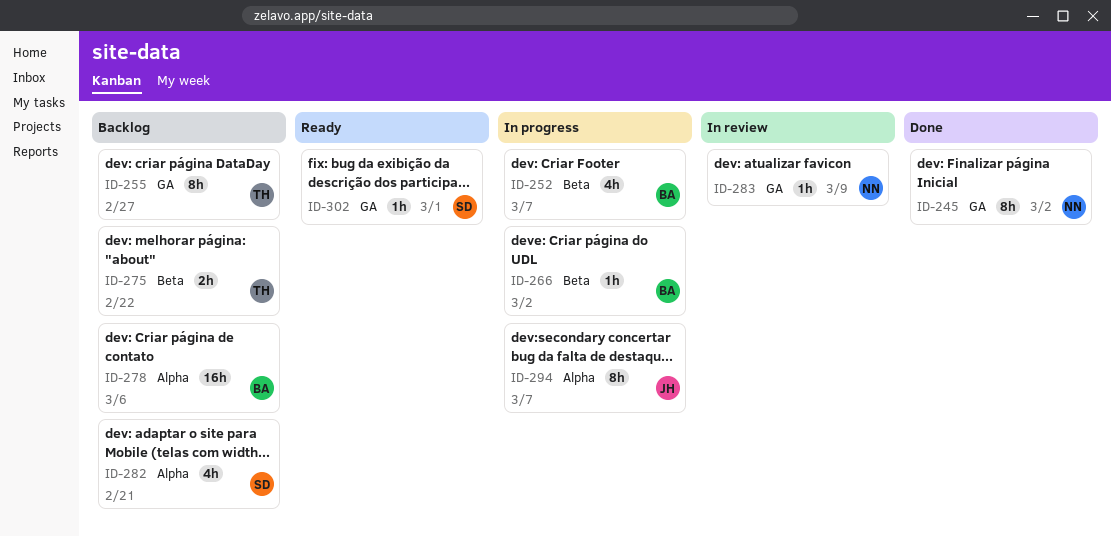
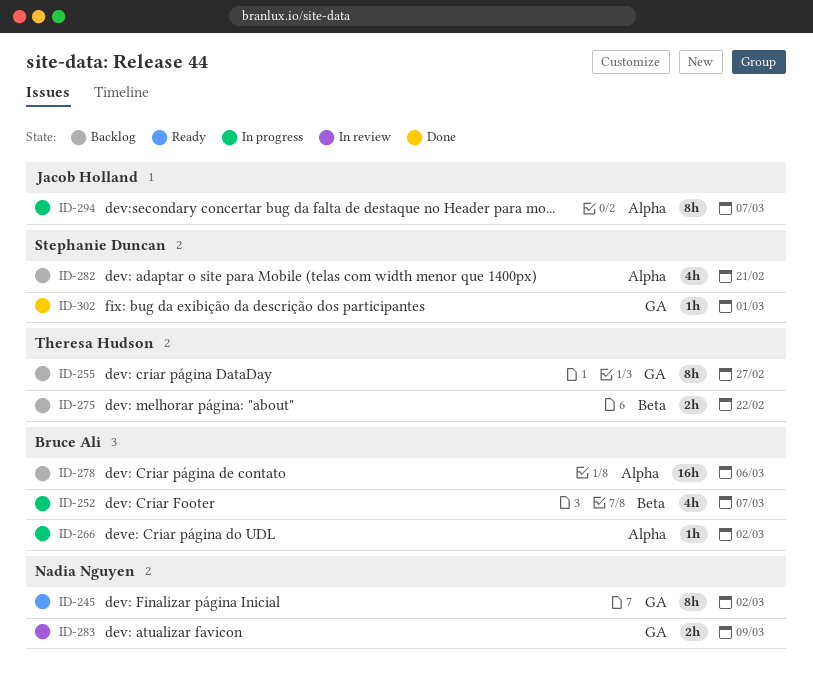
ID-245, status: Done -> Ready
ID-266, label: Beta -> Alpha
ID-283, estimate: 1h -> 2h
ID-302, status: Ready -> Done

